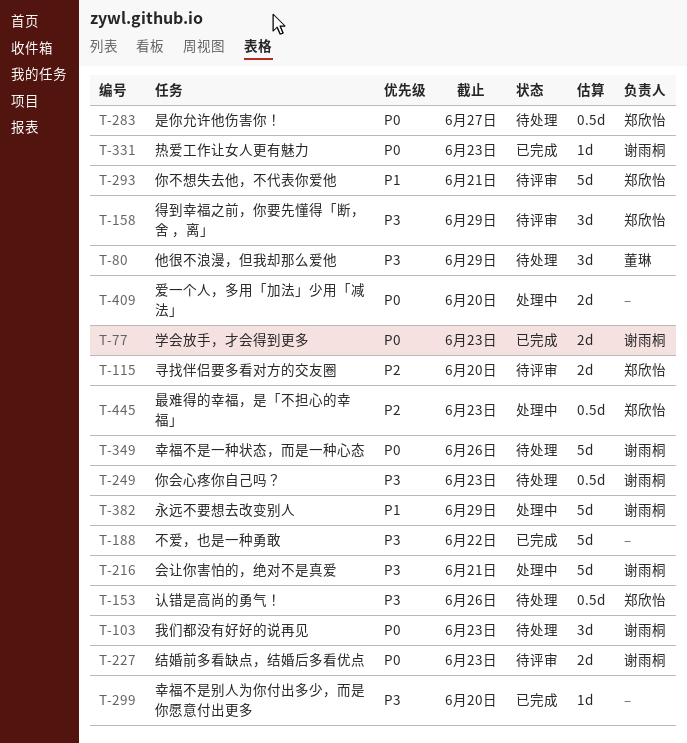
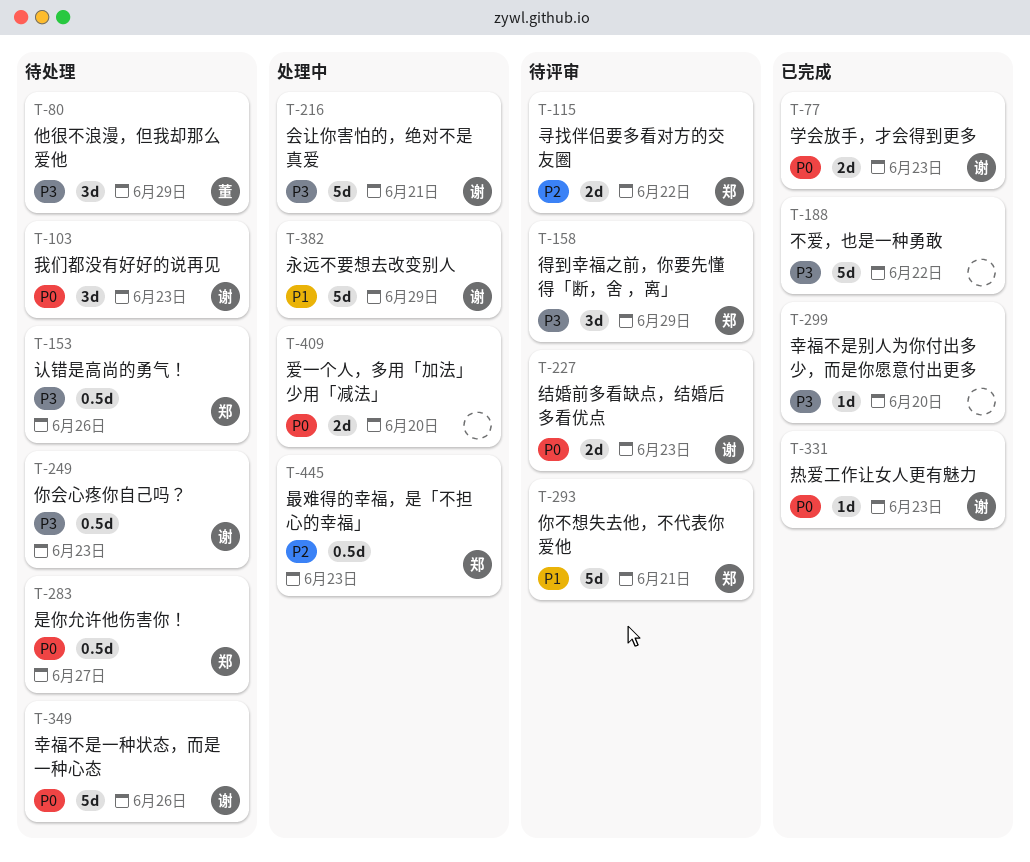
T-115, due: Jun 20 -> Jun 22

